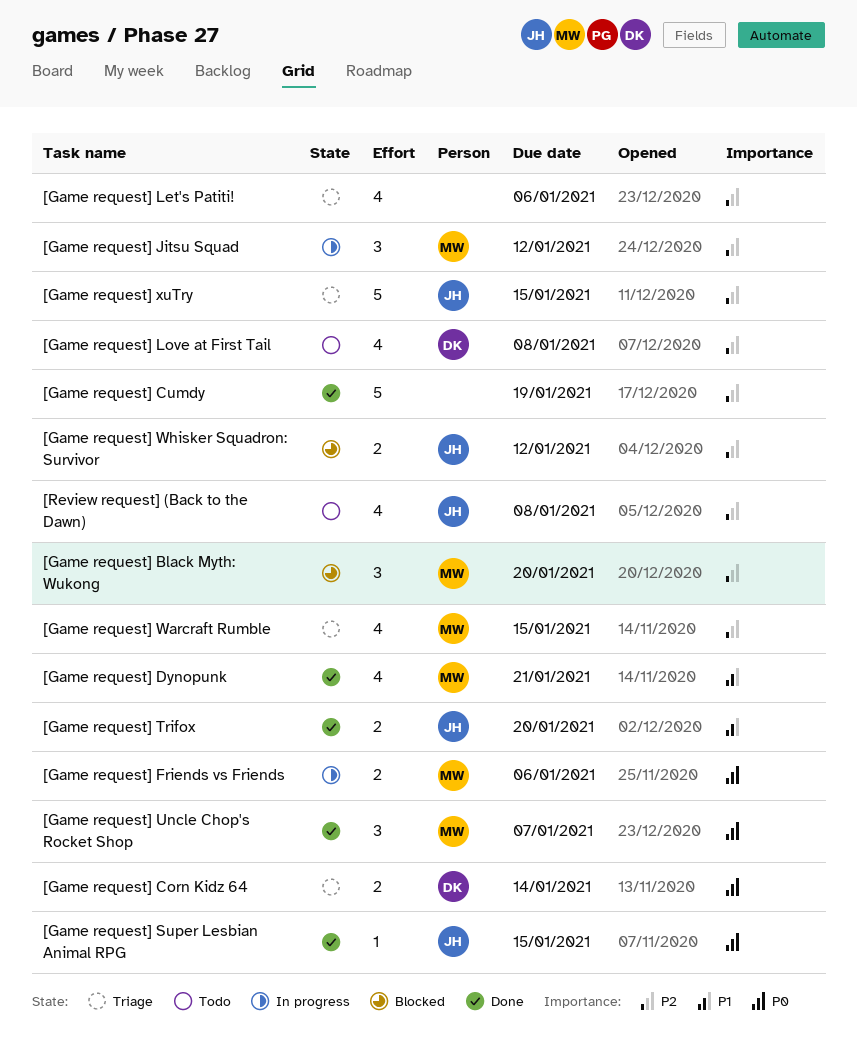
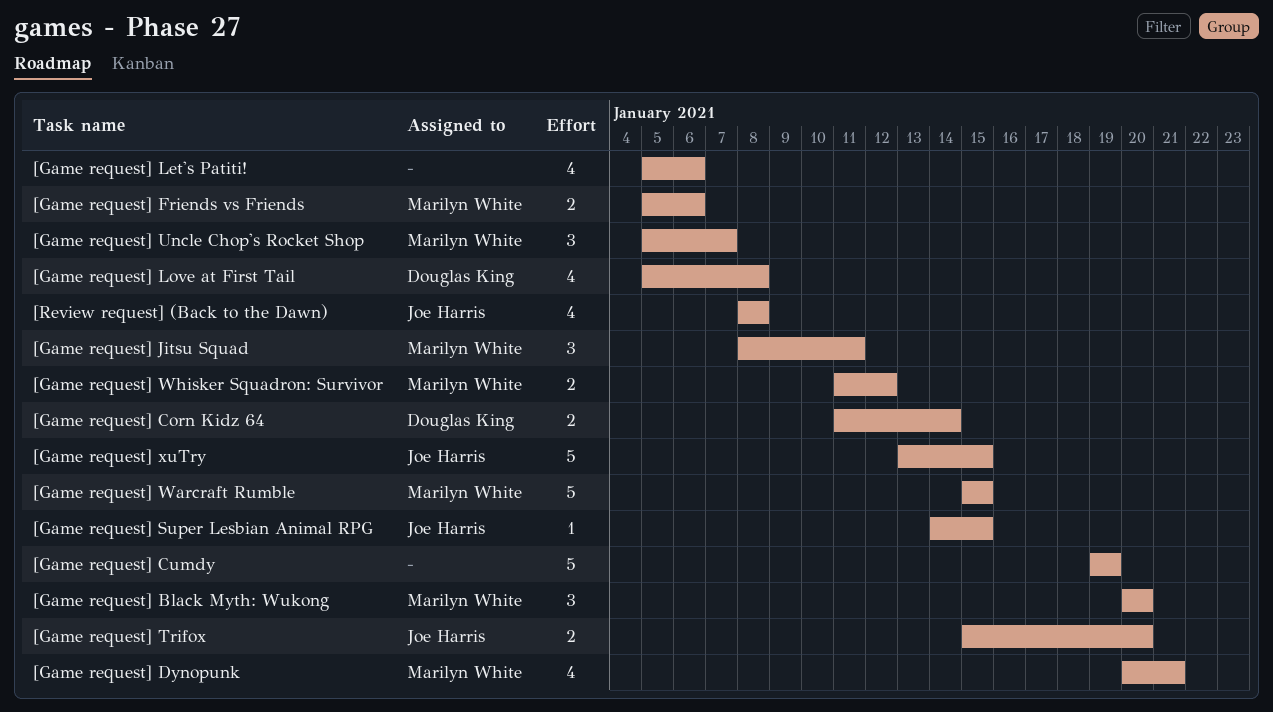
[Game request] Jitsu Squad, due: Jan 12 -> Jan 11
[Game request] Warcraft Rumble, estimate: 4 -> 5
[Game request] Whisker Squadron: Survivor, owner: Joe Harris -> Marilyn White

